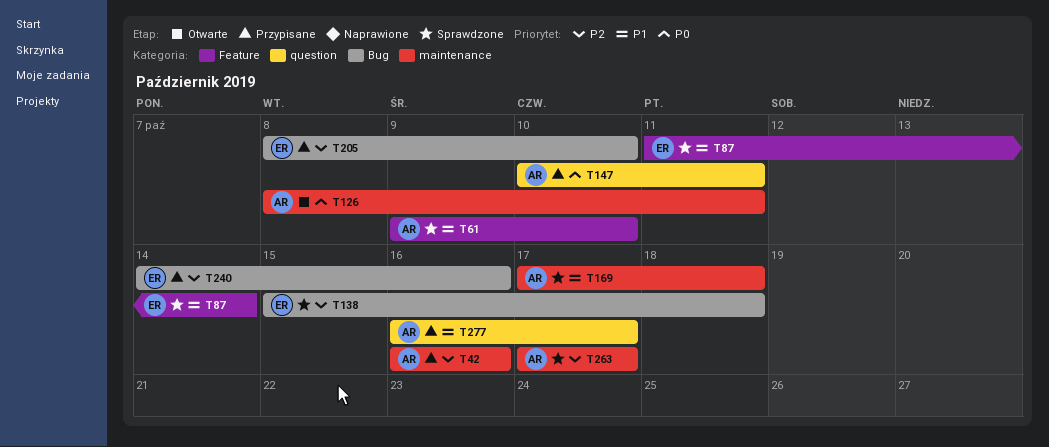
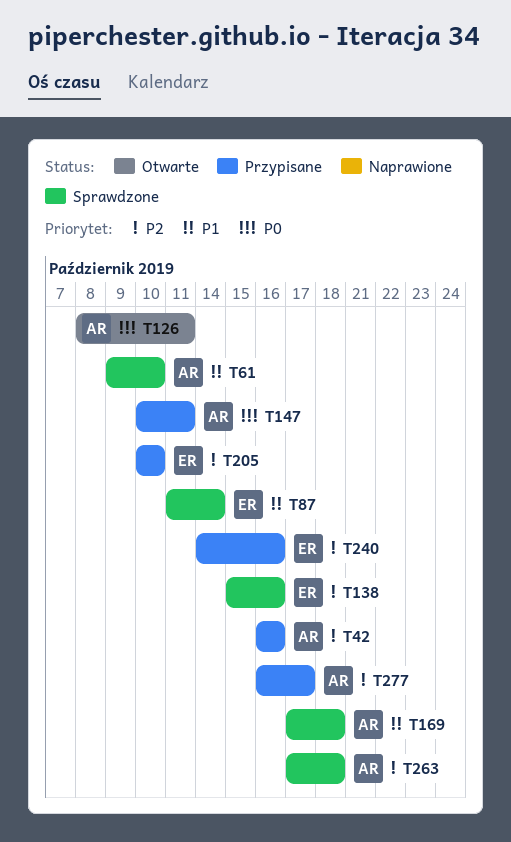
T138, due: Oct 18 -> Oct 16
T205, start: Oct 8 -> Oct 10
T263, due: Oct 17 -> Oct 18
T277, priority: P1 -> P2

